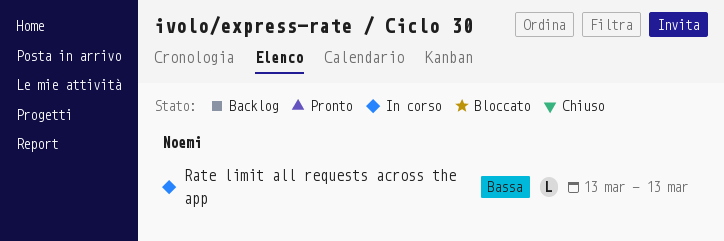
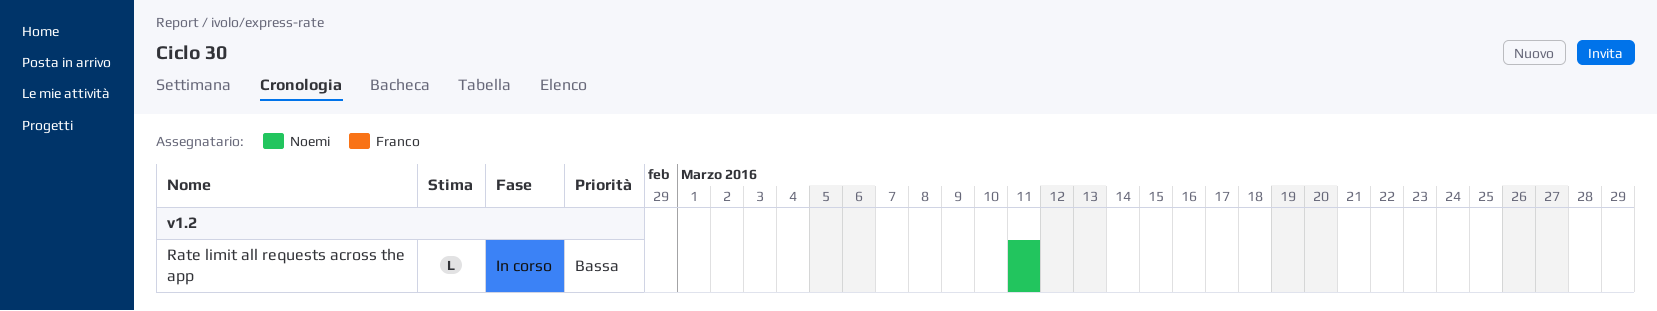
Rate limit all requests across the app, start: Mar 13 -> Mar 11
Rate limit all requests across the app, due: Mar 13 -> Mar 11

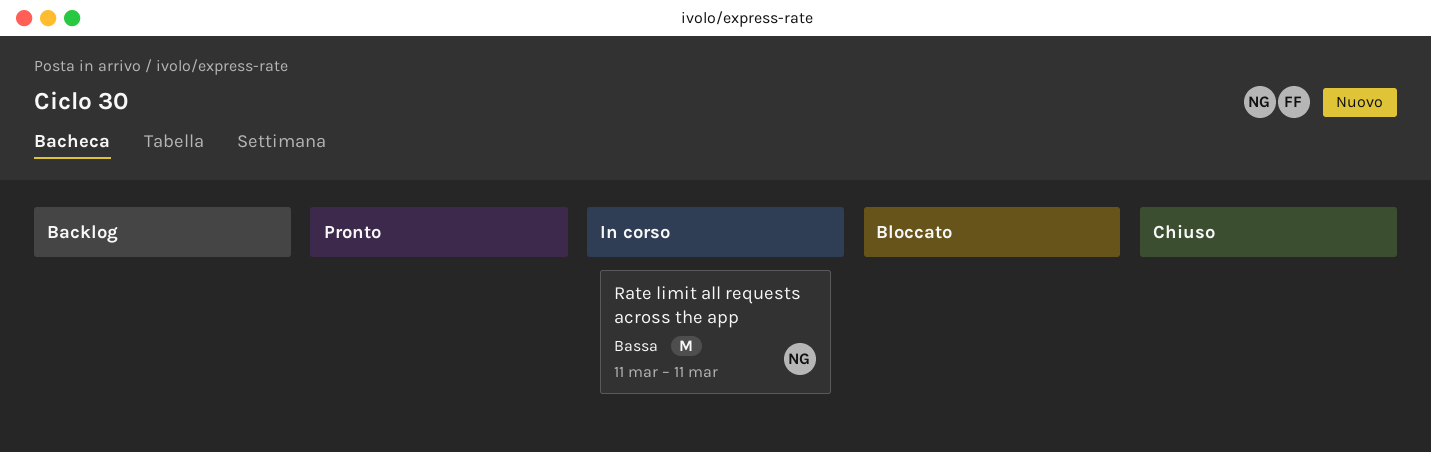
Rate limit all requests across the app, estimate: L -> M

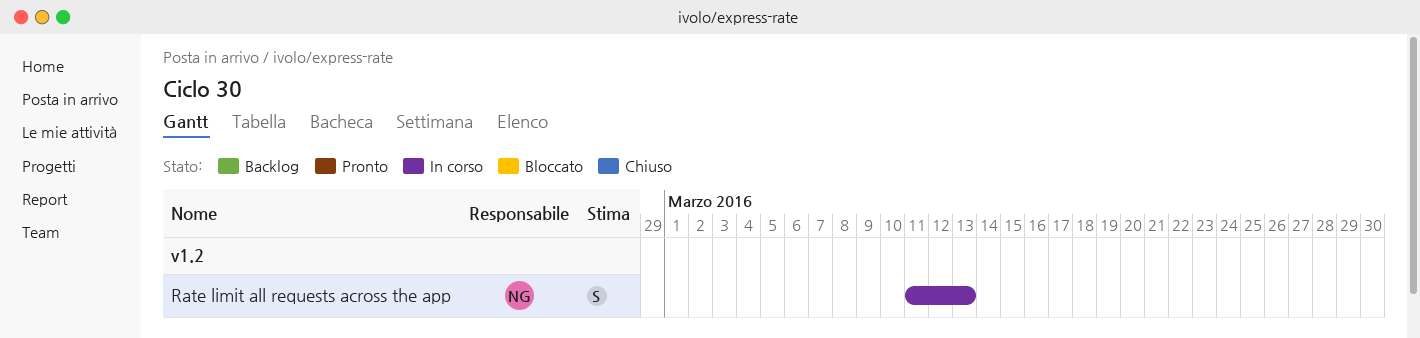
Rate limit all requests across the app, estimate: M -> S
Rate limit all requests across the app, due: Mar 11 -> Mar 13

